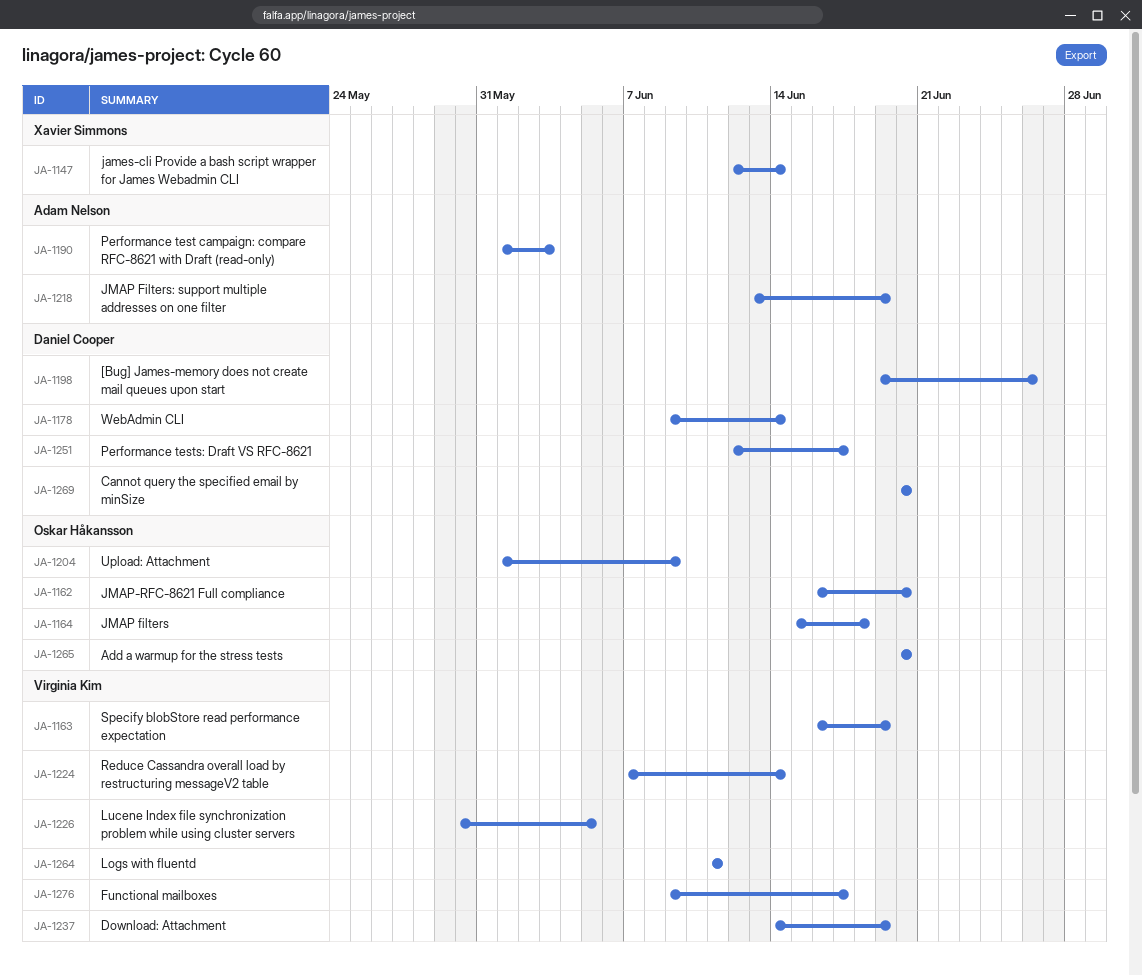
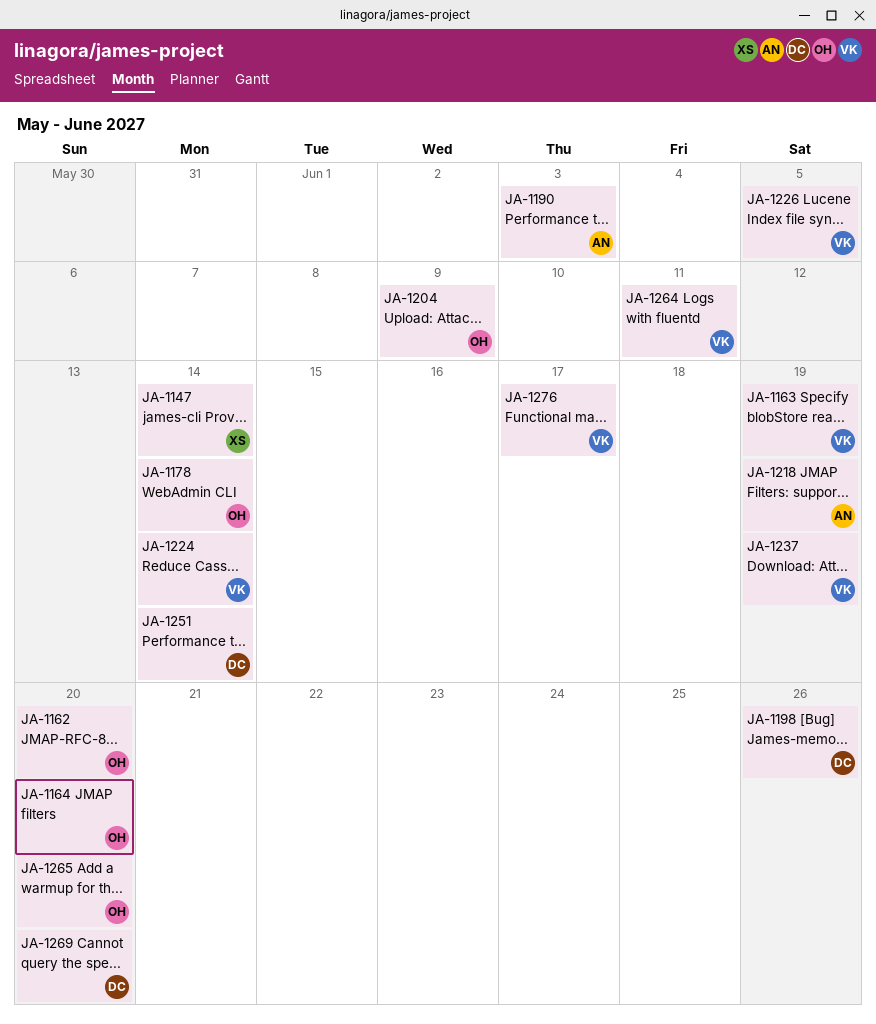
JA-1164, due: Jun 18 -> Jun 20
JA-1178, owner: Daniel Cooper -> Oskar Håkansson
JA-1251, due: Jun 17 -> Jun 14

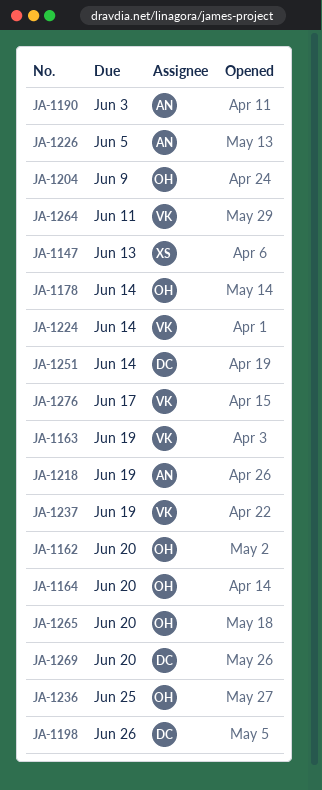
JA-1147, due: Jun 14 -> Jun 13
JA-1226, owner: VK -> AN
JA-1236: none -> present

